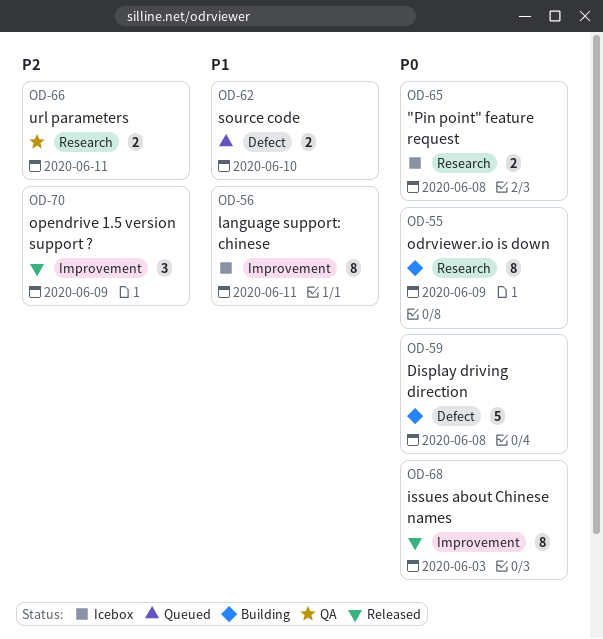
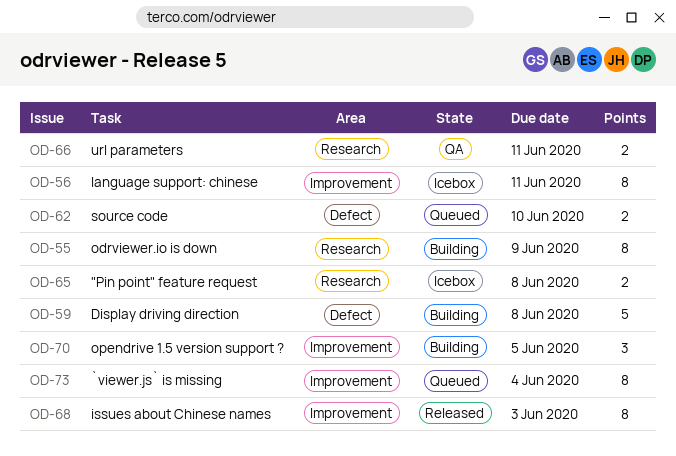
OD-70, status: Released -> Building
OD-70, due: Jun 9 -> Jun 5
OD-73: none -> present

